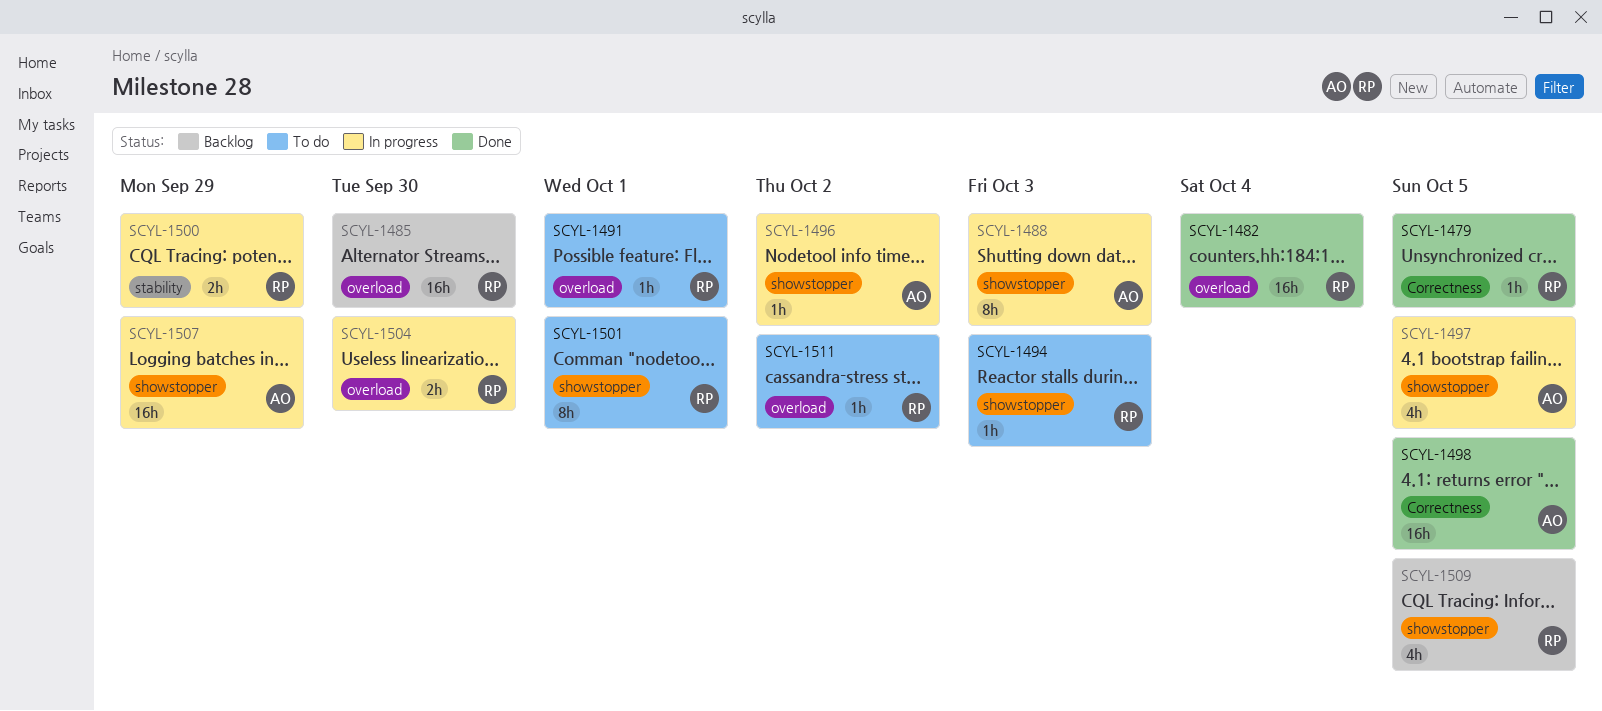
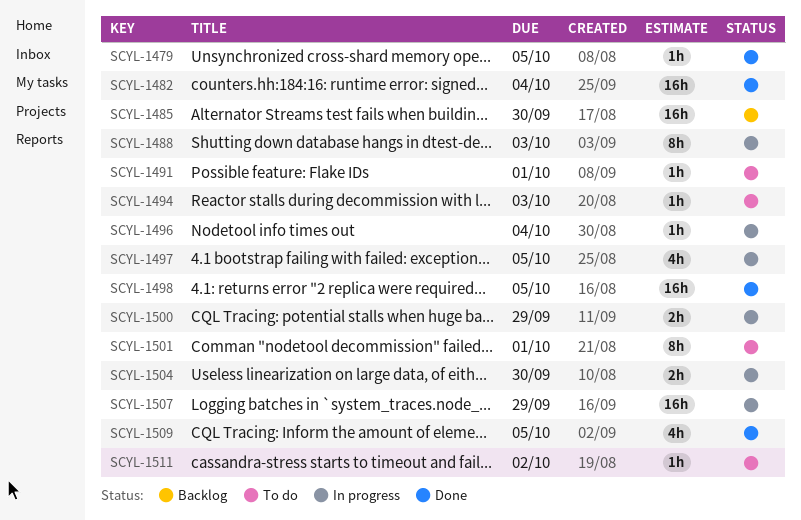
SCYL-1496, due: Oct 2 -> Oct 4
SCYL-1509, status: Backlog -> Done

